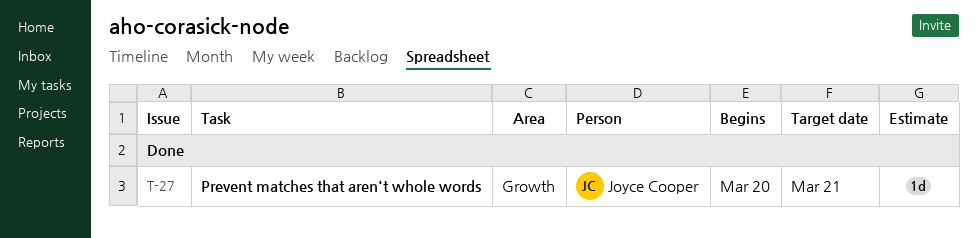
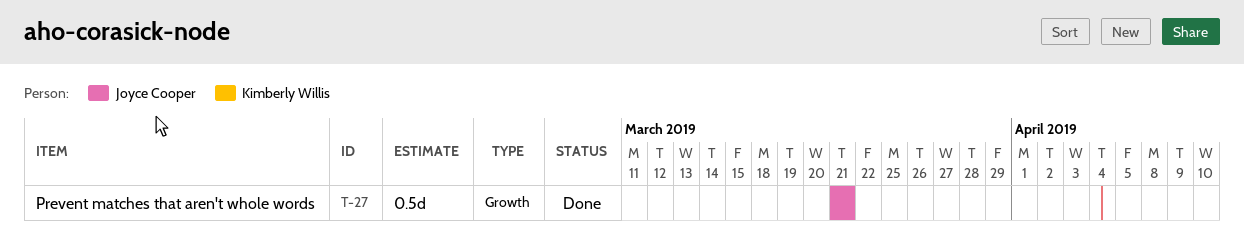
T-27, estimate: 1d -> 0.5d
T-27, start: Mar 20 -> Mar 21

